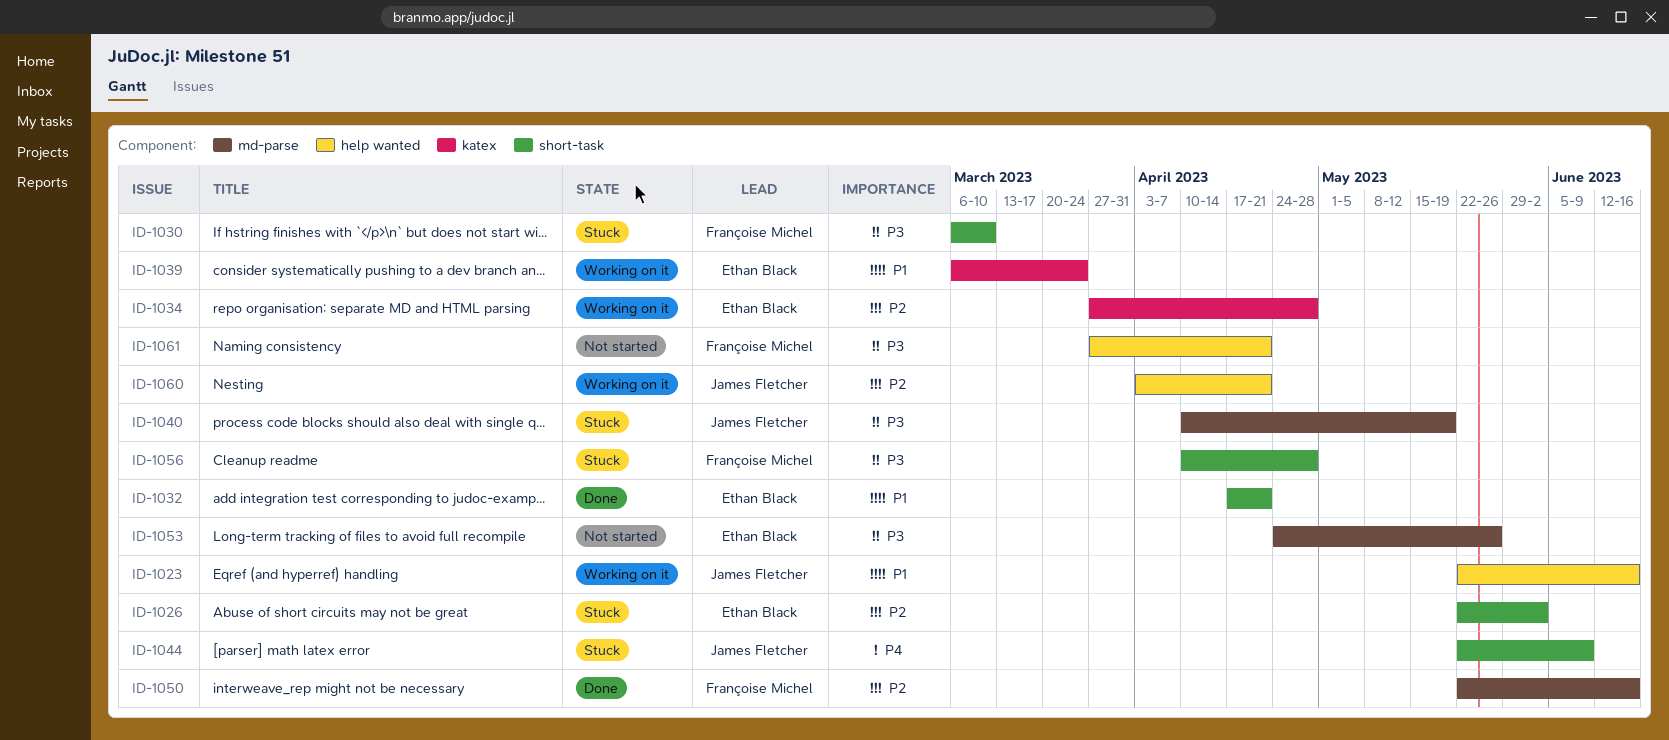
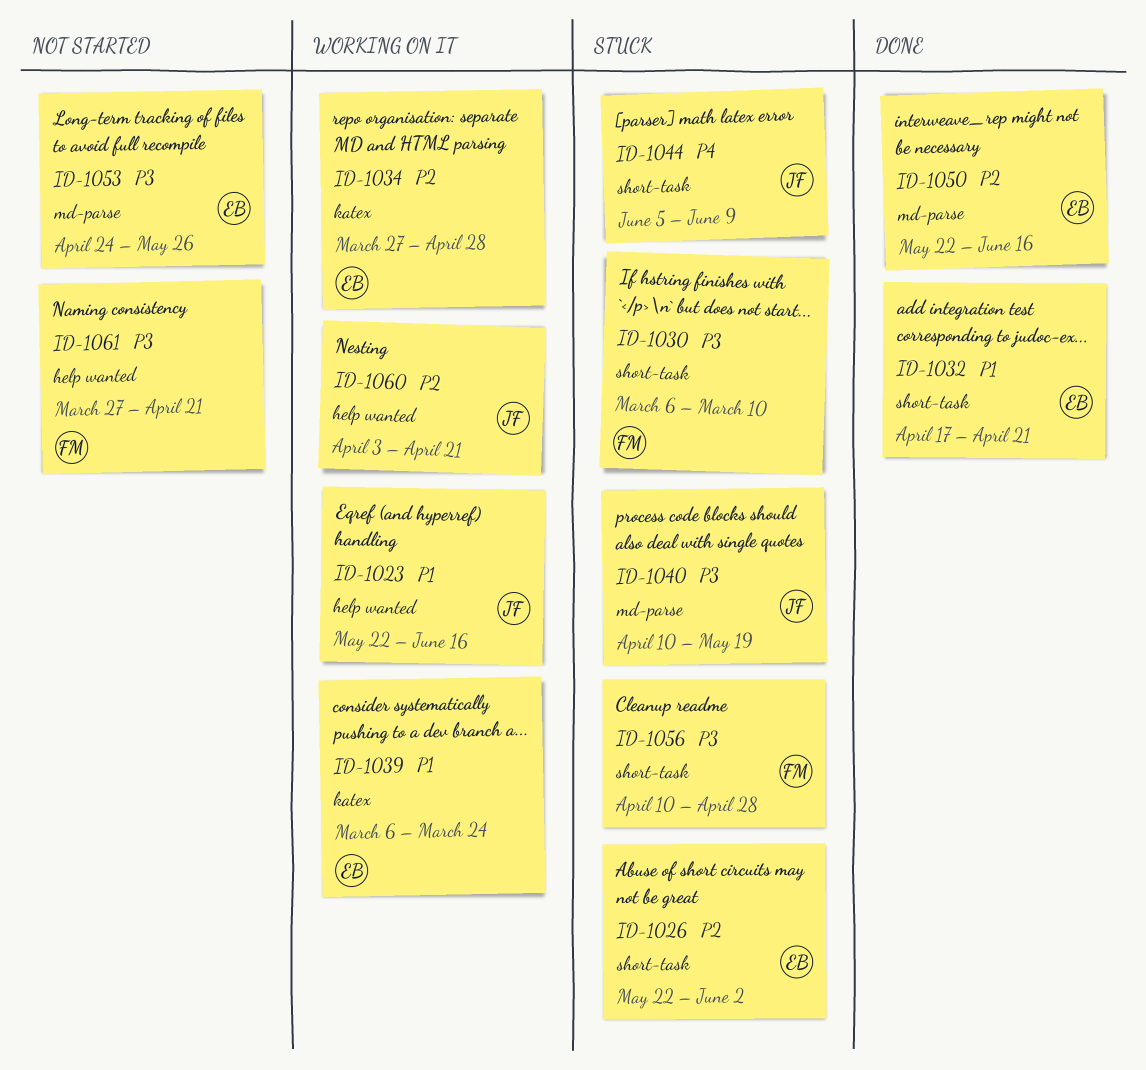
ID-1044, start: May 22 -> Jun 5
ID-1050, owner: Françoise Michel -> Ethan Black

